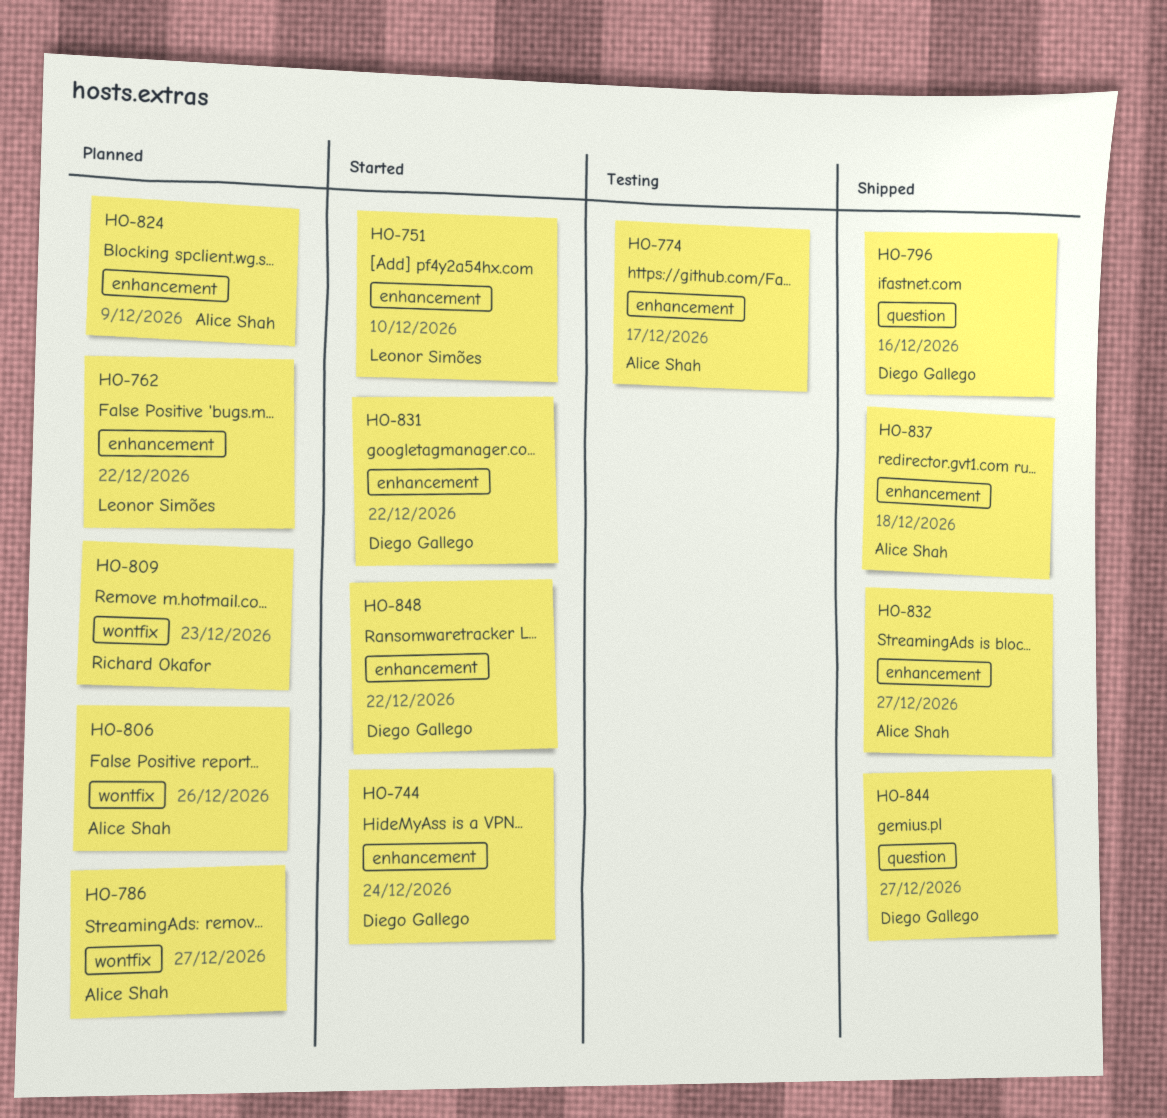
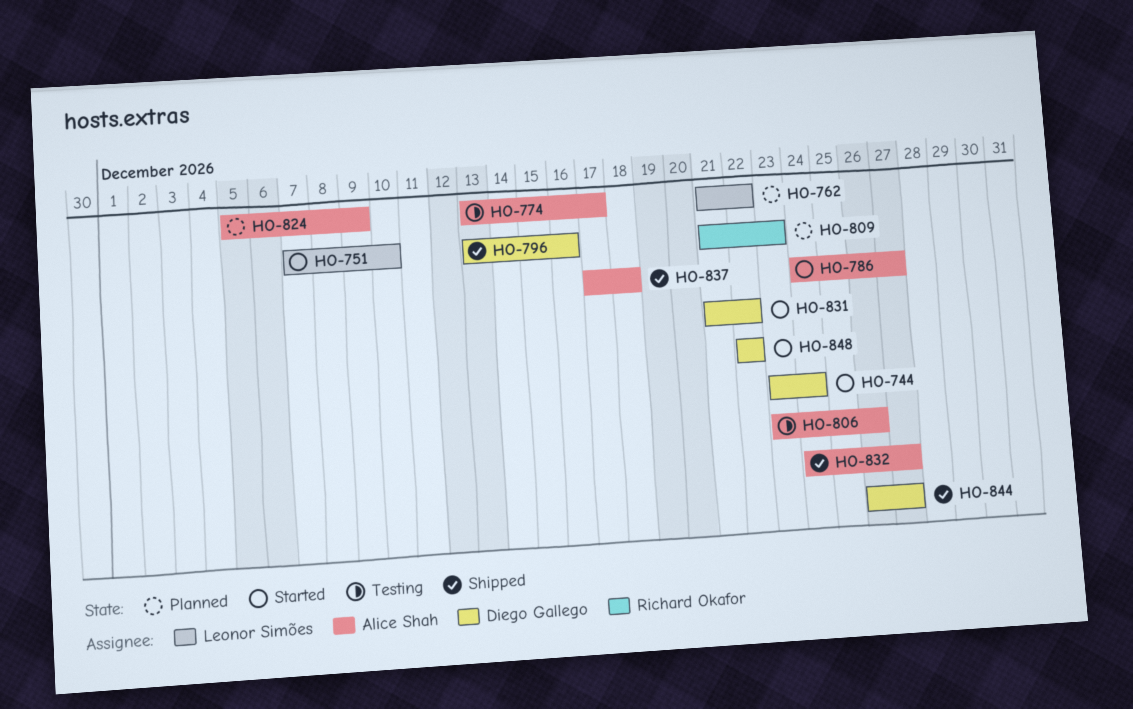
HO-786, status: Planned -> Started
HO-806, status: Planned -> Testing

